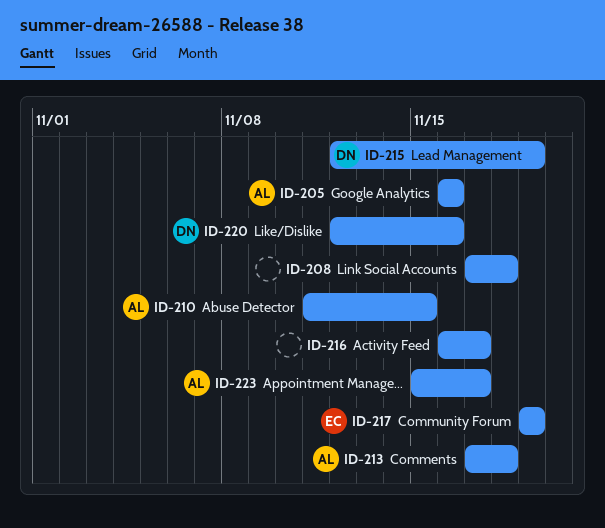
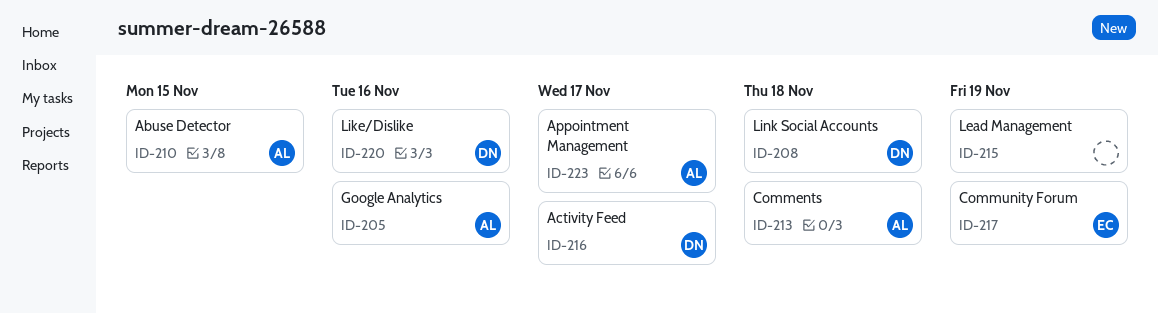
ID-208, owner: none -> DN
ID-215, owner: DN -> none
ID-216, owner: none -> DN

